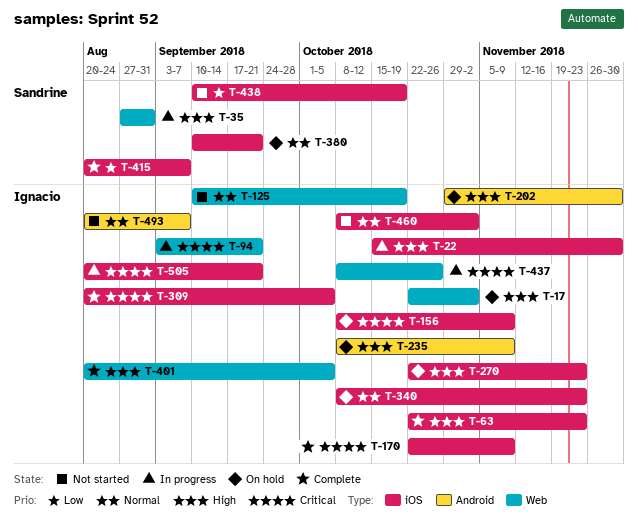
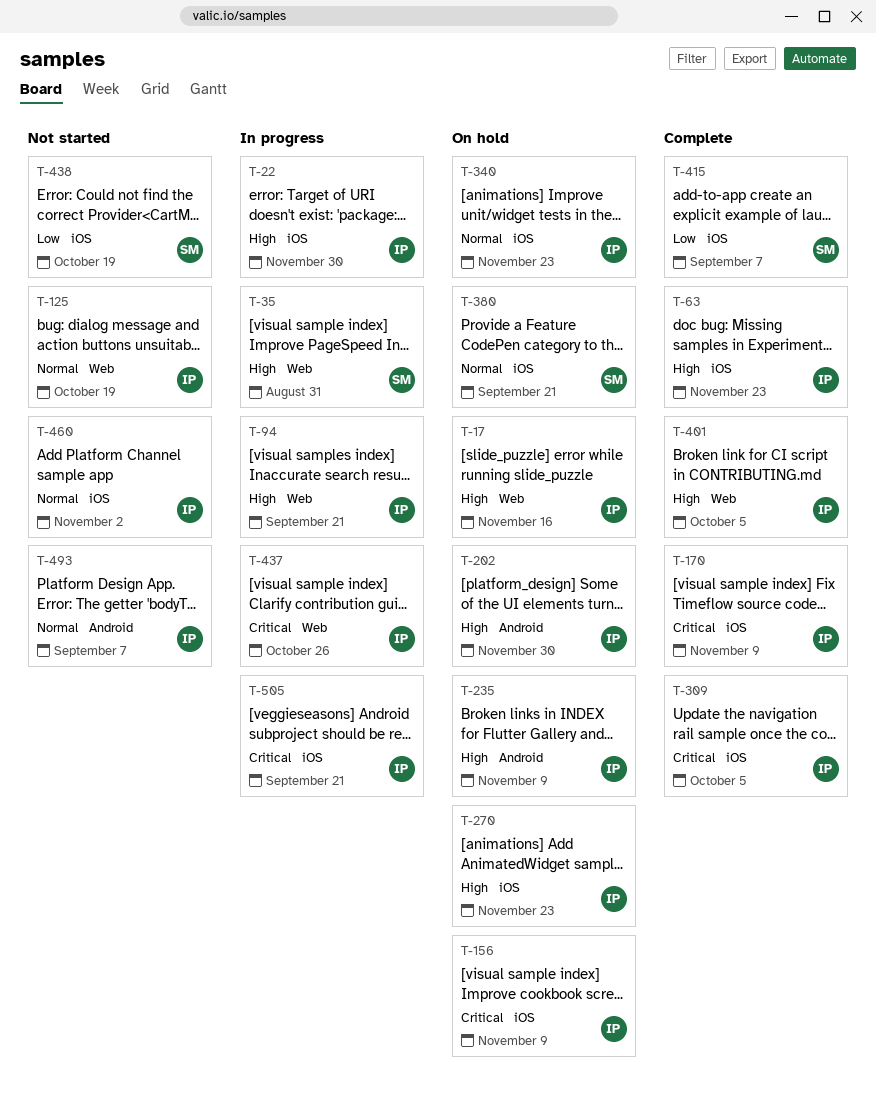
T-17, due: Nov 2 -> Nov 16
T-94, priority: Critical -> High

